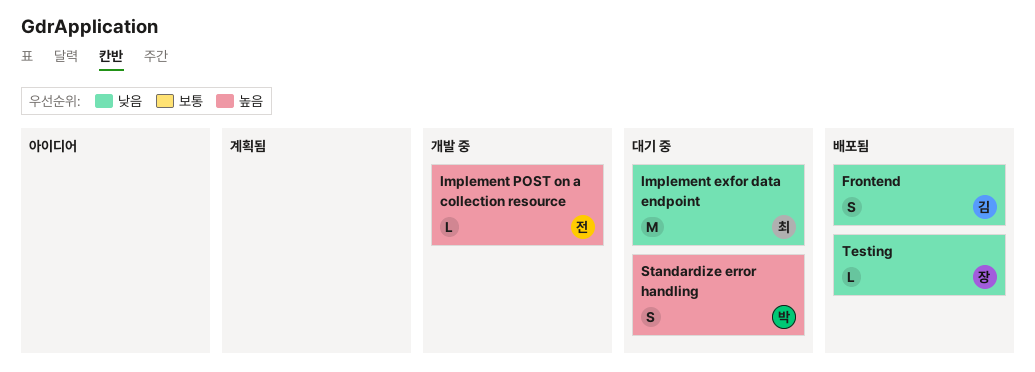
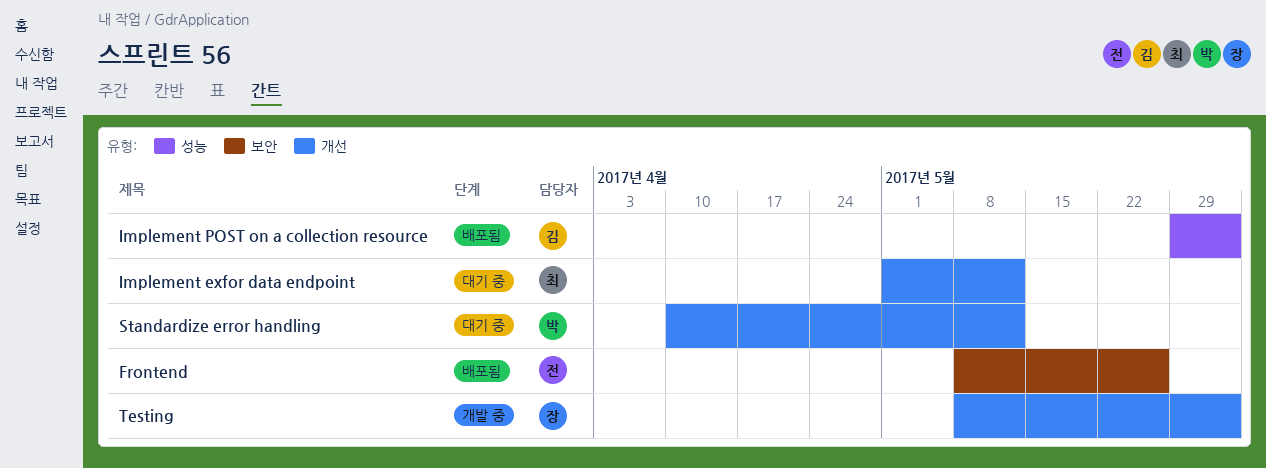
Frontend, owner: 김 -> 전
Implement POST on a collection resource, status: 개발 중 -> 배포됨
Implement POST on a collection resource, owner: 전 -> 김
Testing, status: 배포됨 -> 개발 중

